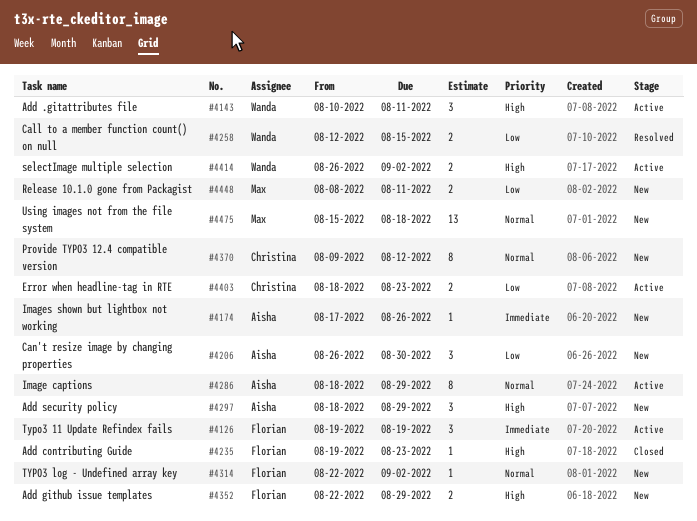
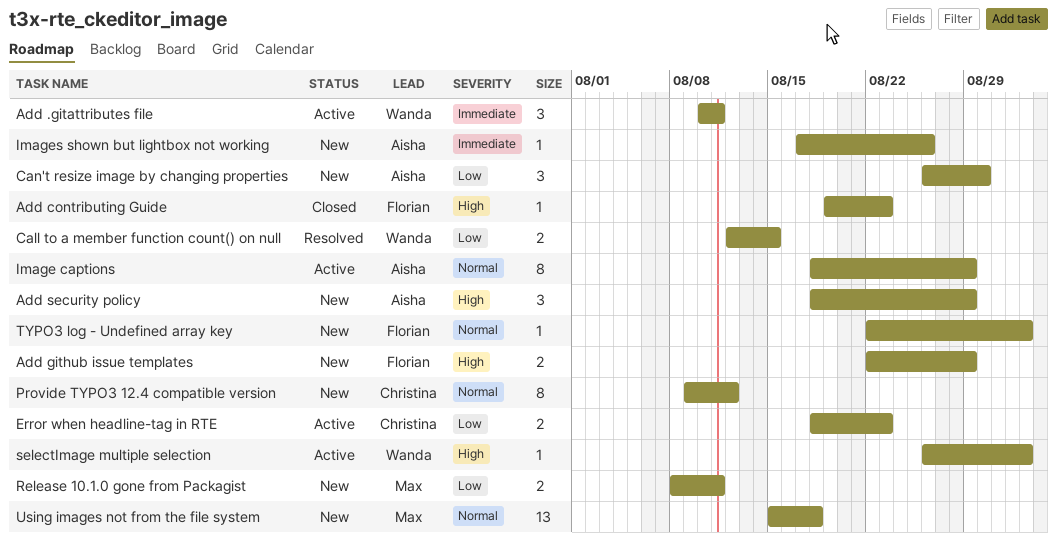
Add .gitattributes file, priority: High -> Immediate
selectImage multiple selection, estimate: 2 -> 1
Typo3 11 Update Refindex fails: present -> none

